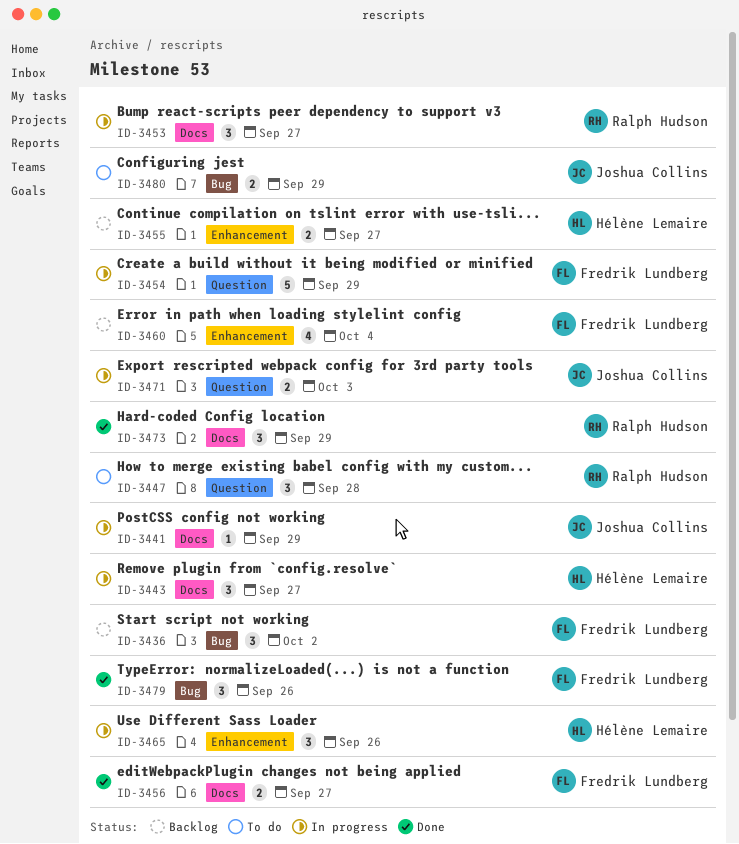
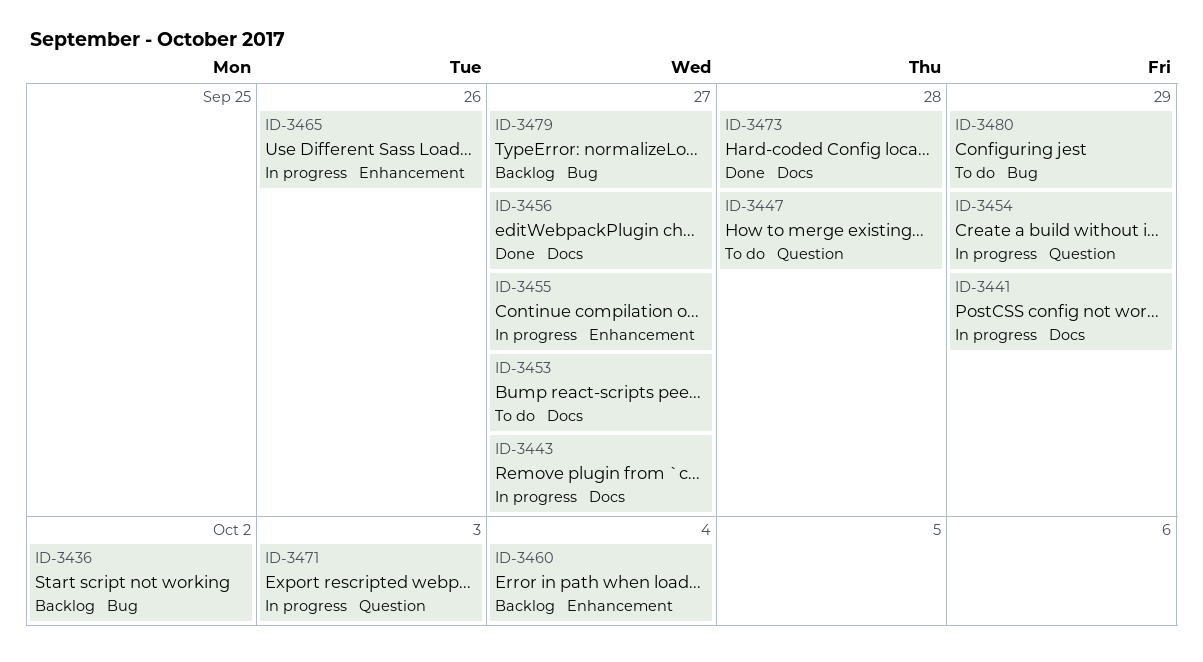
ID-3453, status: In progress -> To do
ID-3455, status: Backlog -> In progress
ID-3473, due: Sep 29 -> Sep 28
ID-3479, status: Done -> Backlog
ID-3479, due: Sep 26 -> Sep 27

